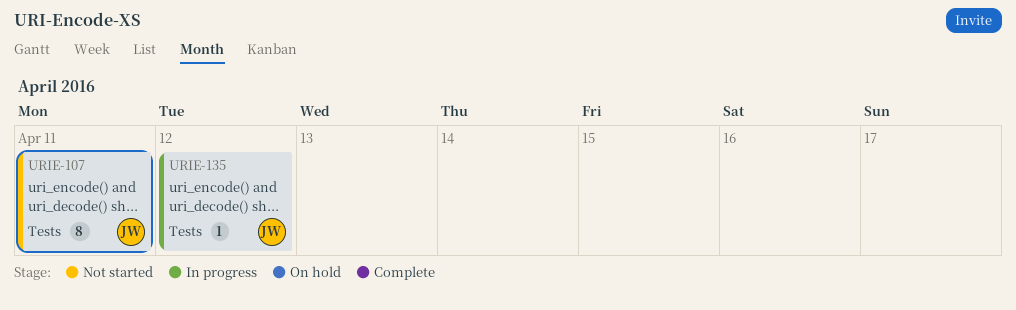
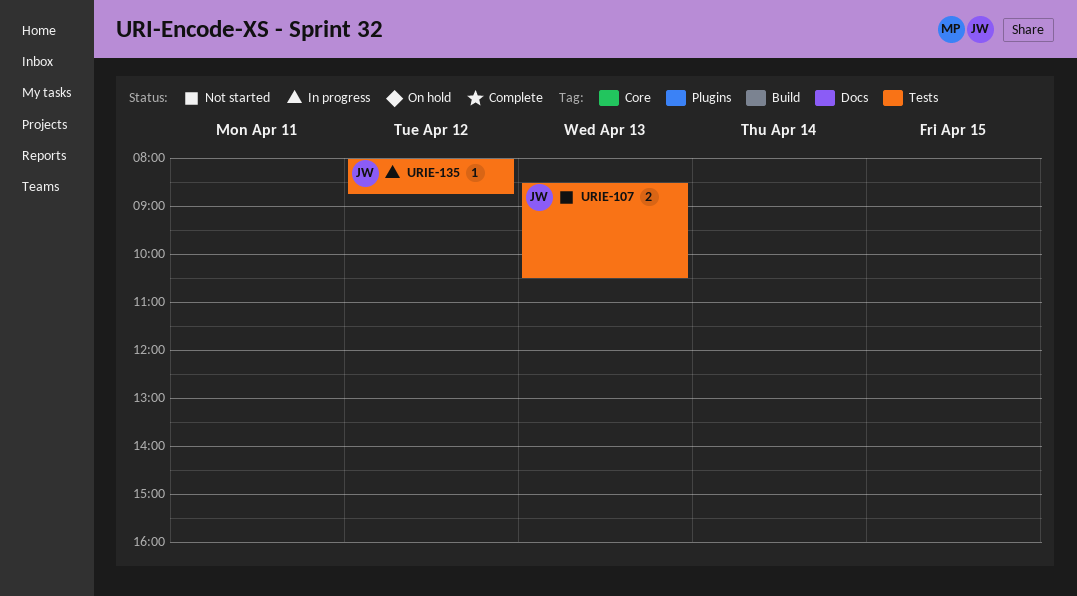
URIE-107, estimate: 8 -> 2
URIE-107, day: Apr 11 -> Apr 13

